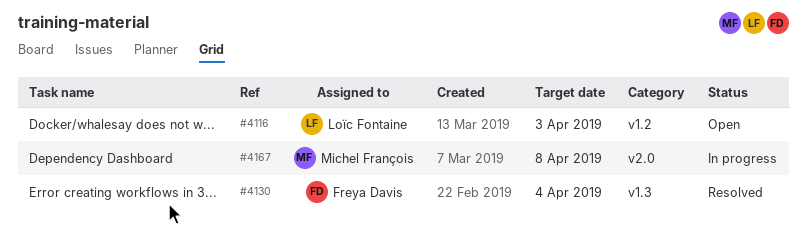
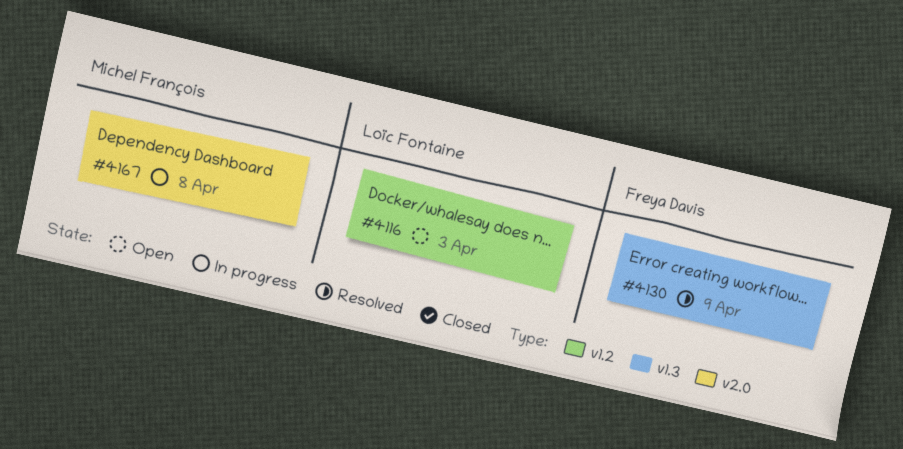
#4130, due: Apr 4 -> Apr 9

